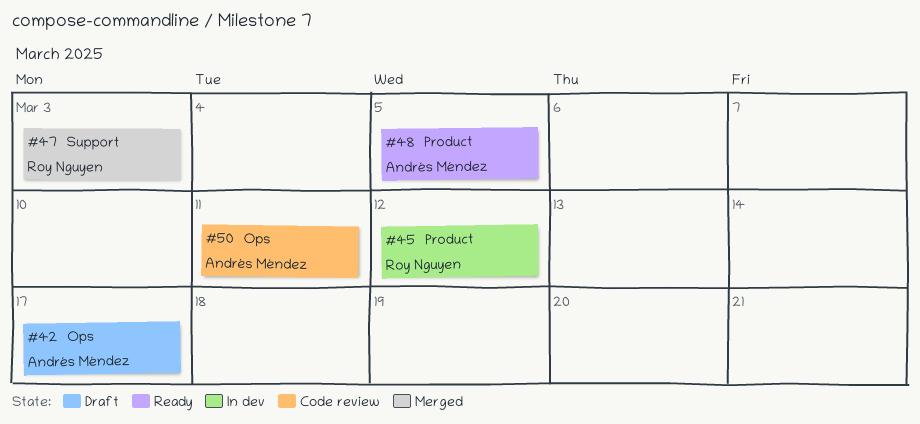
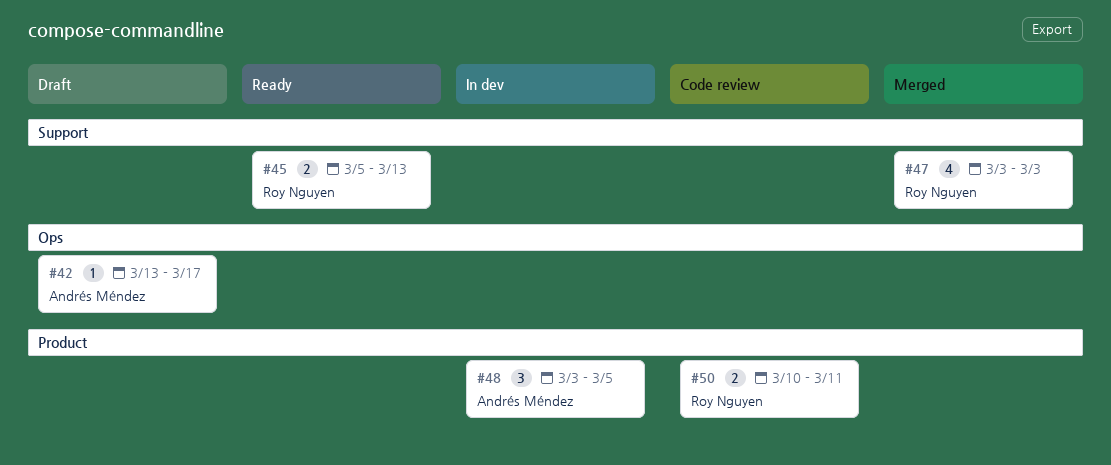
#45, status: In dev -> Ready
#45, label: Product -> Support
#45, due: Mar 12 -> Mar 13
#48, status: Ready -> In dev
#50, owner: Andrés Méndez -> Roy Nguyen
#50, label: Ops -> Product

